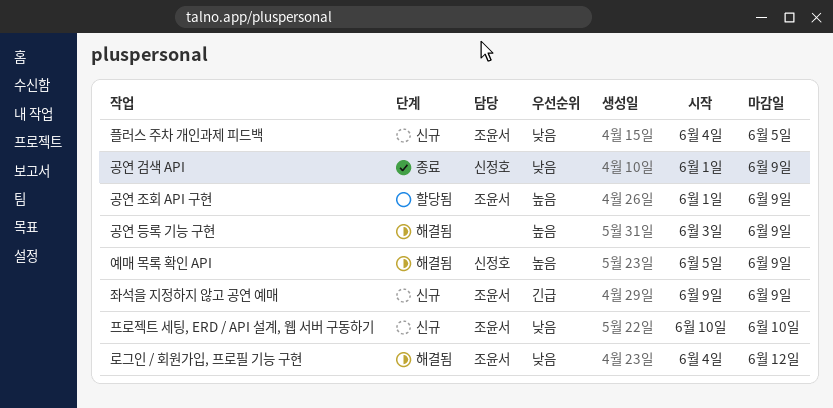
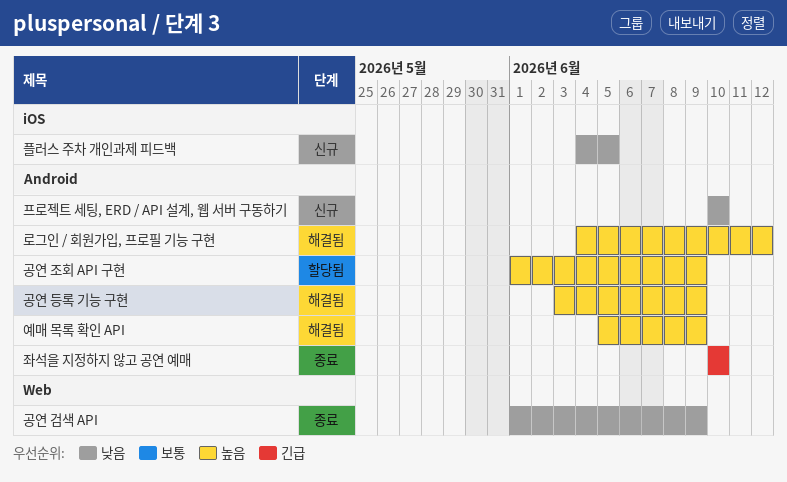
로그인 / 회원가입, 프로필 기능 구현, priority: 낮음 -> 높음
좌석을 지정하지 않고 공연 예매, status: 신규 -> 종료
좌석을 지정하지 않고 공연 예매, start: Jun 9 -> Jun 10
좌석을 지정하지 않고 공연 예매, due: Jun 9 -> Jun 10

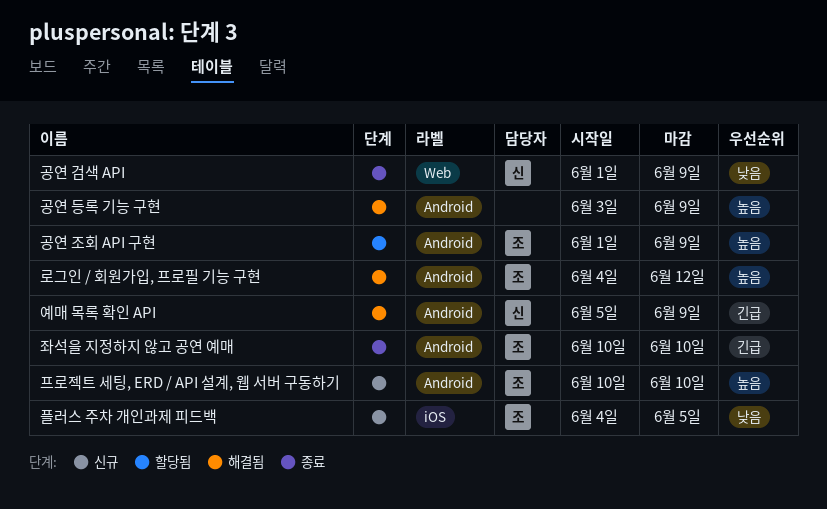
예매 목록 확인 API, priority: 높음 -> 긴급
프로젝트 세팅, ERD / API 설계, 웹 서버 구동하기, priority: 낮음 -> 높음

